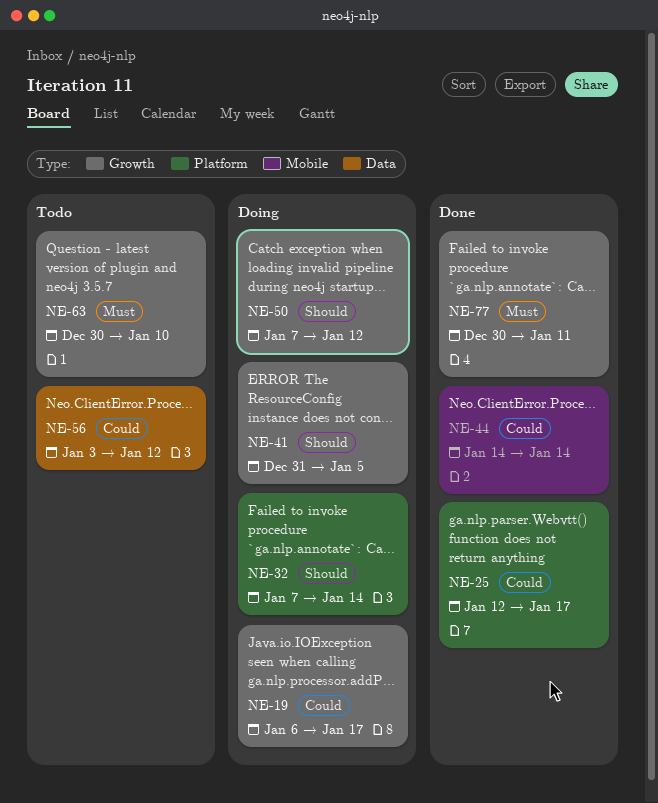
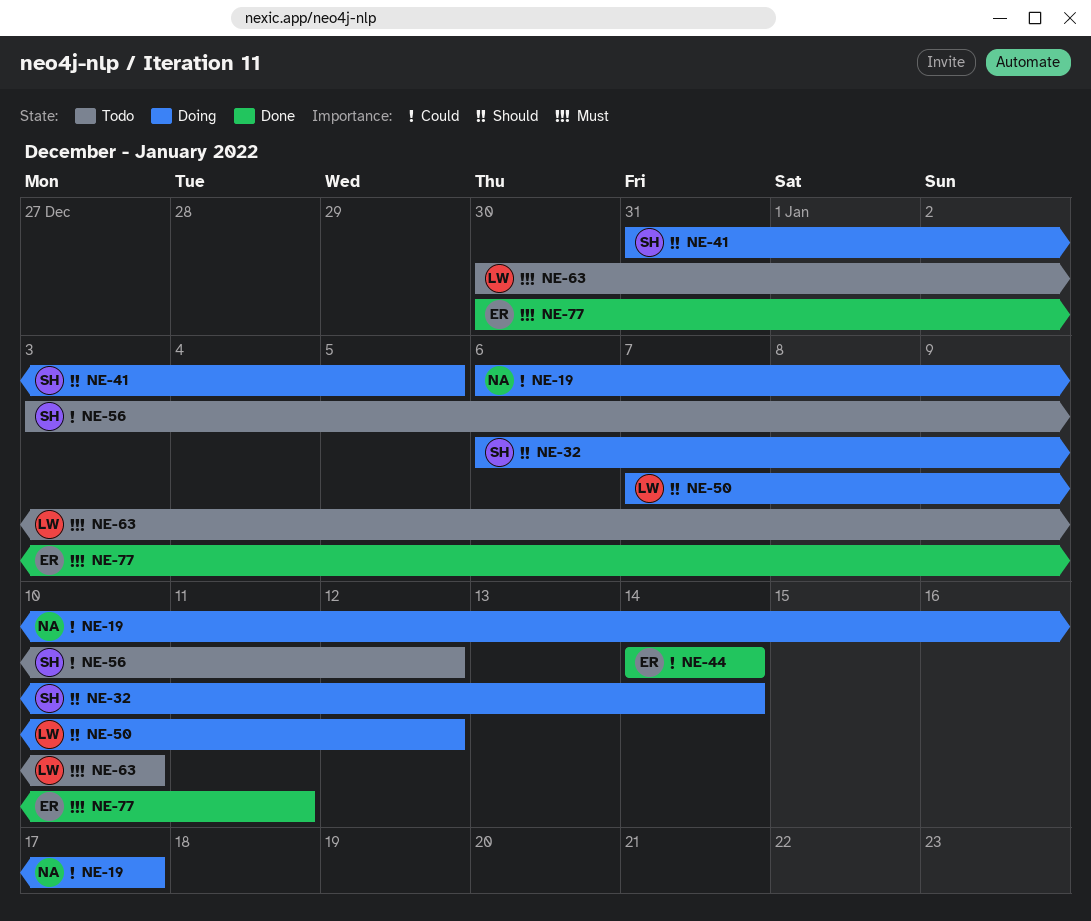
NE-25: present -> none
NE-32, start: Jan 7 -> Jan 6

